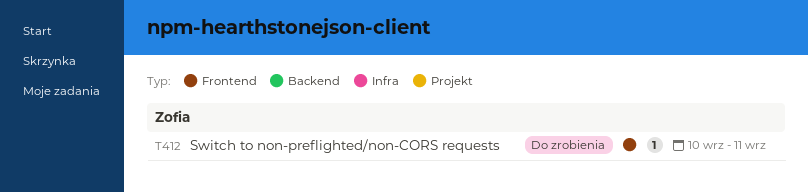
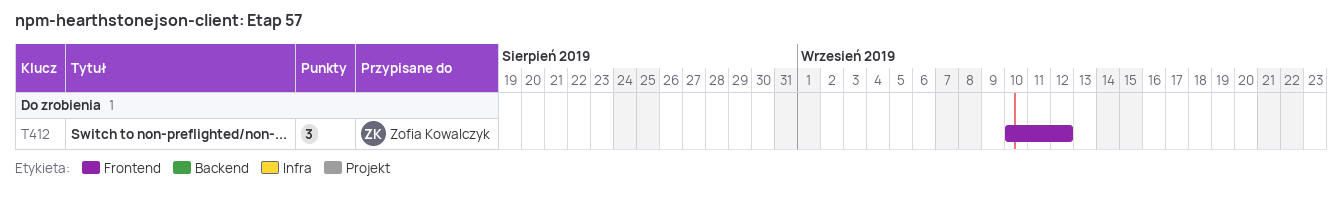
T412, estimate: 1 -> 3
T412, due: Sep 11 -> Sep 12

